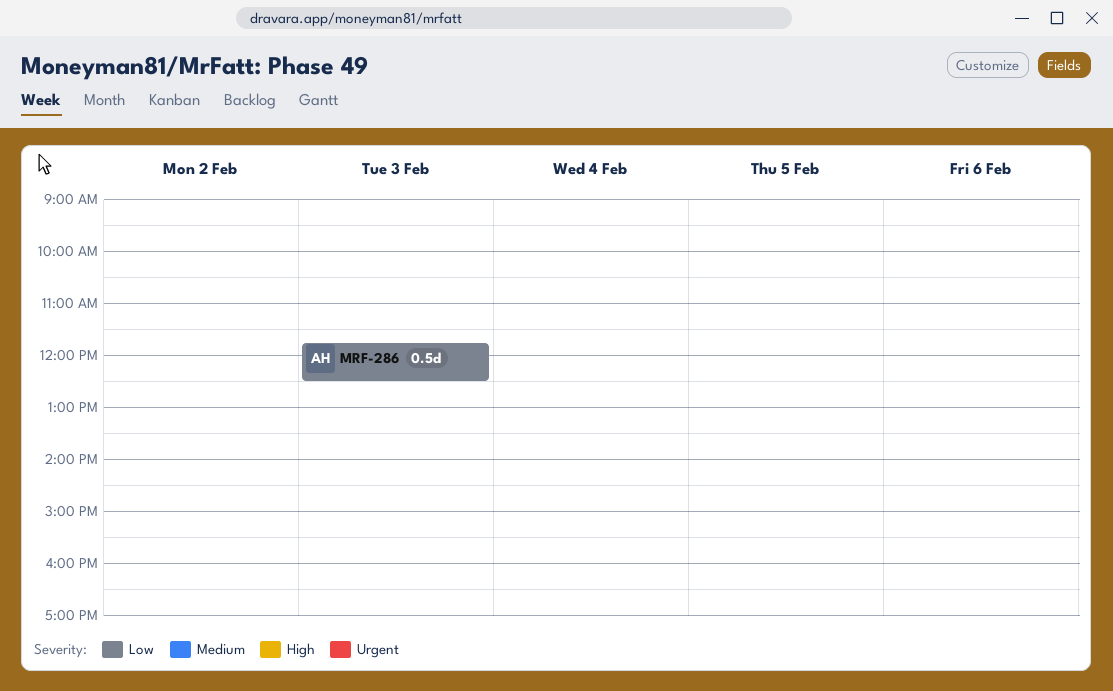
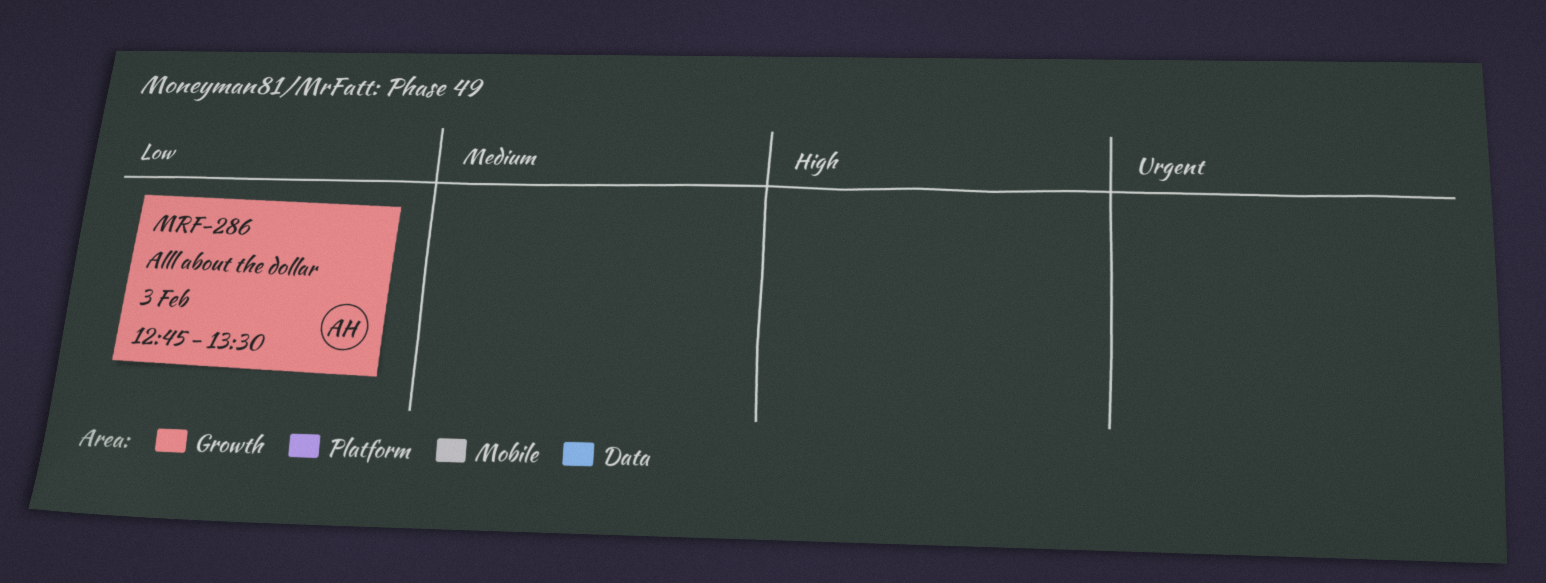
MRF-286, begins: 11:45 -> 12:45
MRF-286, ends: 12:30 -> 13:30

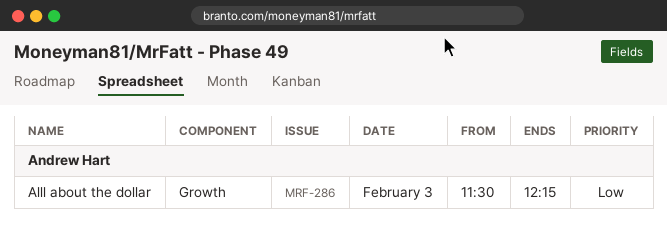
MRF-286, begins: 12:45 -> 11:30
MRF-286, ends: 13:30 -> 12:15

